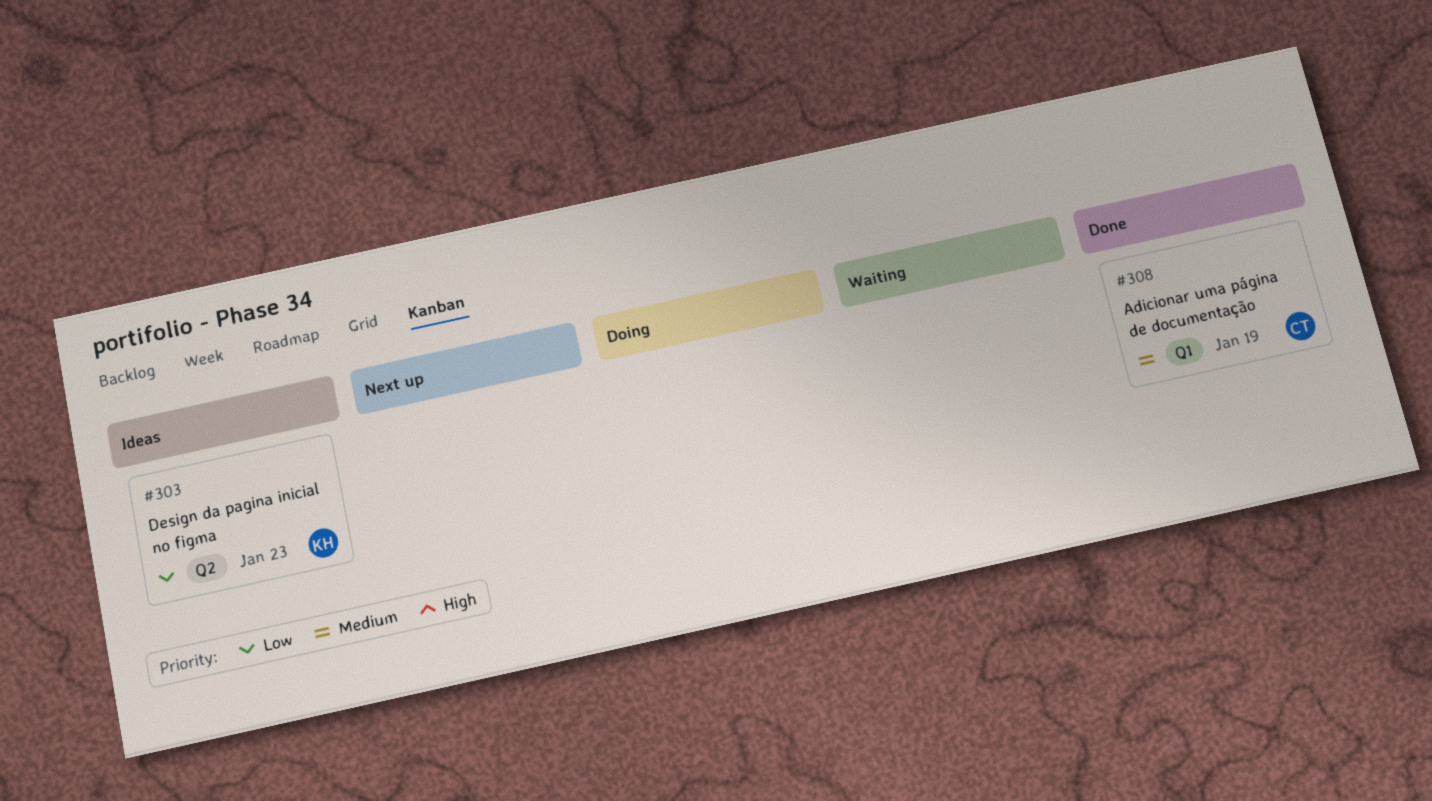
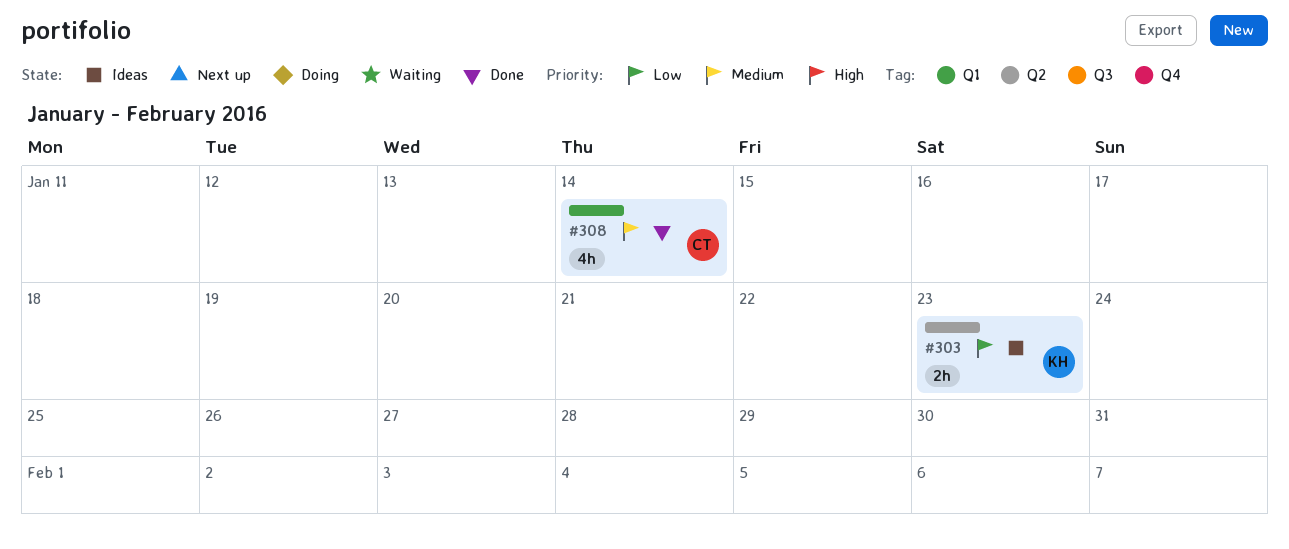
#308, due: Jan 19 -> Jan 14

